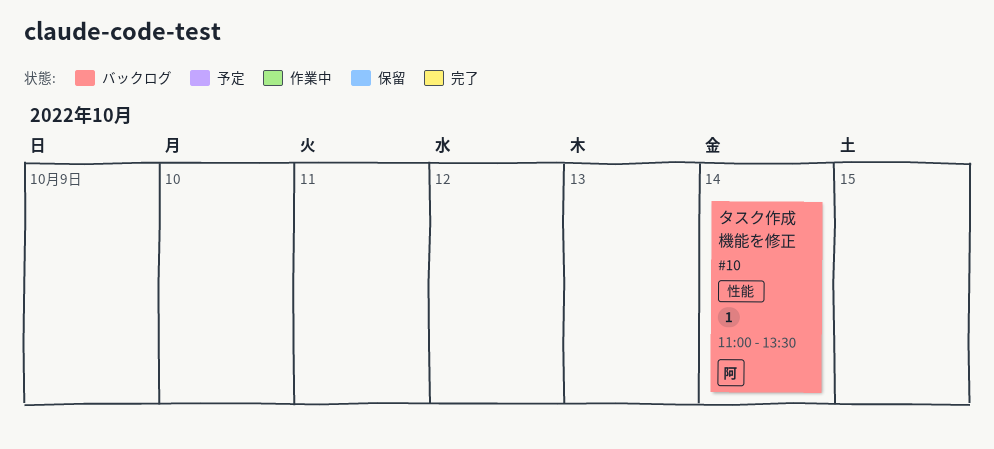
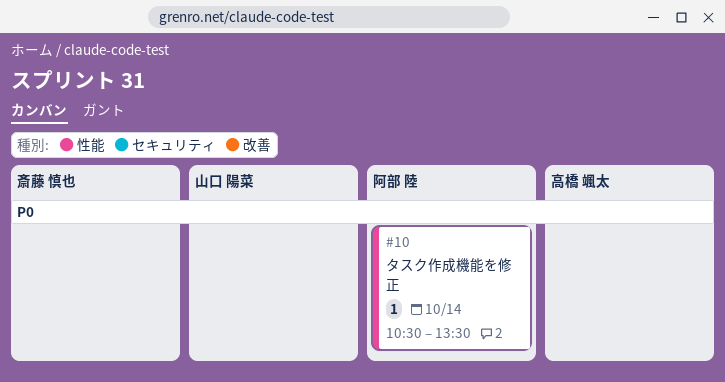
#10, begins: 11:00 -> 10:30

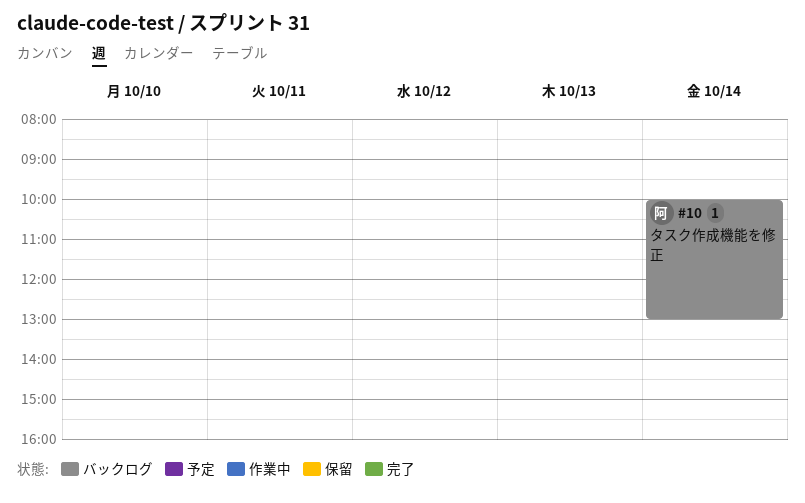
#10, begins: 10:30 -> 10:00
#10, ends: 13:30 -> 13:00

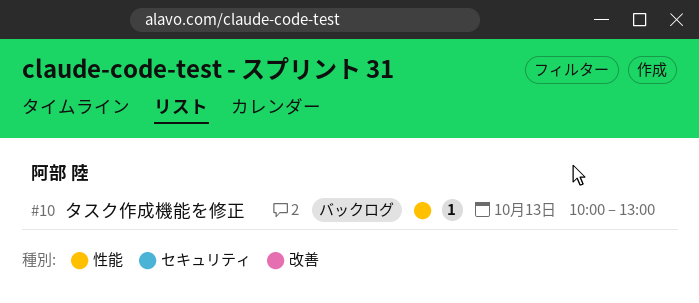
#10, day: Oct 14 -> Oct 13

